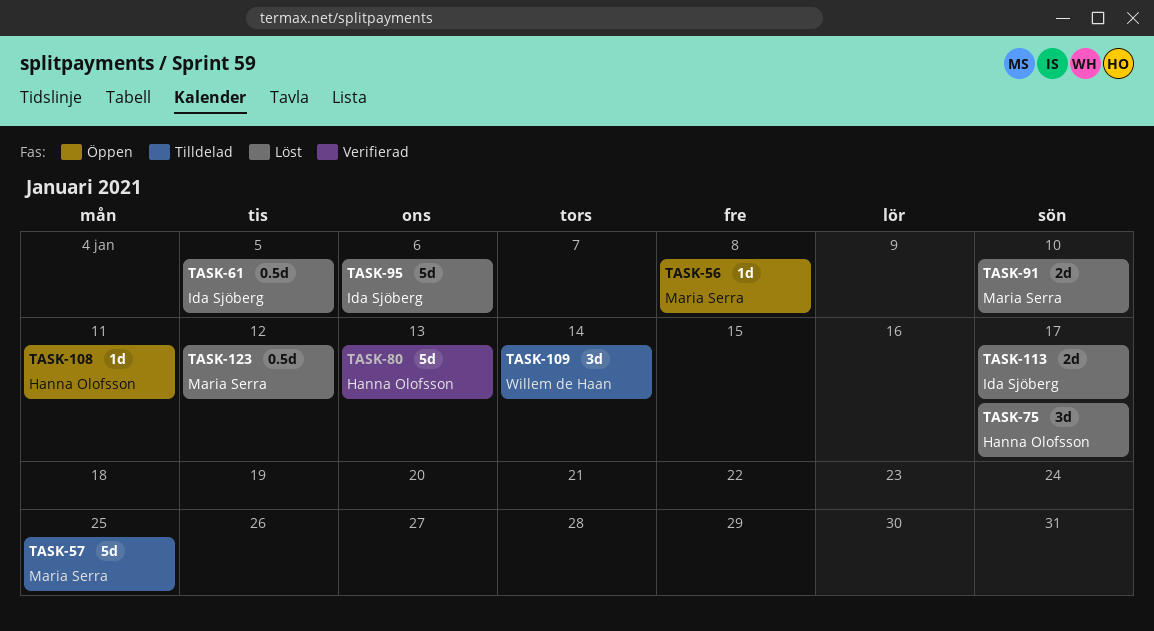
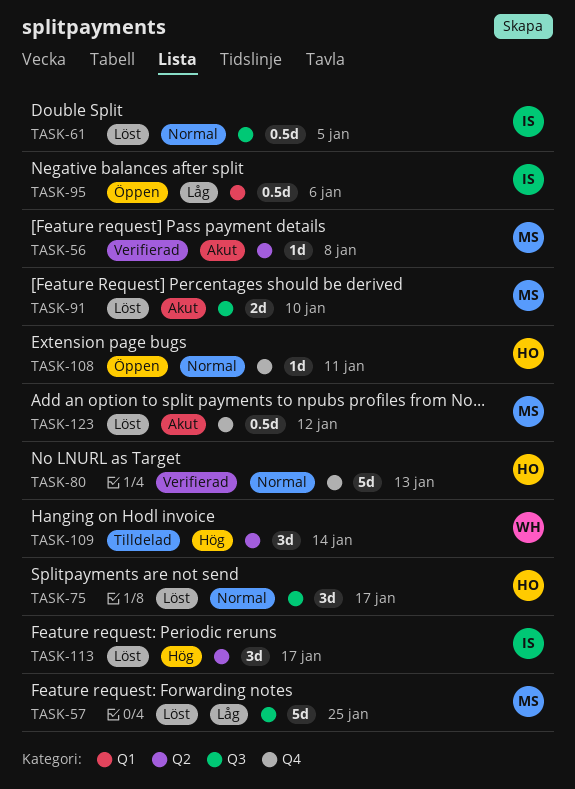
TASK-56, status: Öppen -> Verifierad
TASK-57, status: Tilldelad -> Löst
TASK-95, status: Löst -> Öppen
TASK-95, estimate: 5d -> 0.5d
TASK-113, estimate: 2d -> 3d

